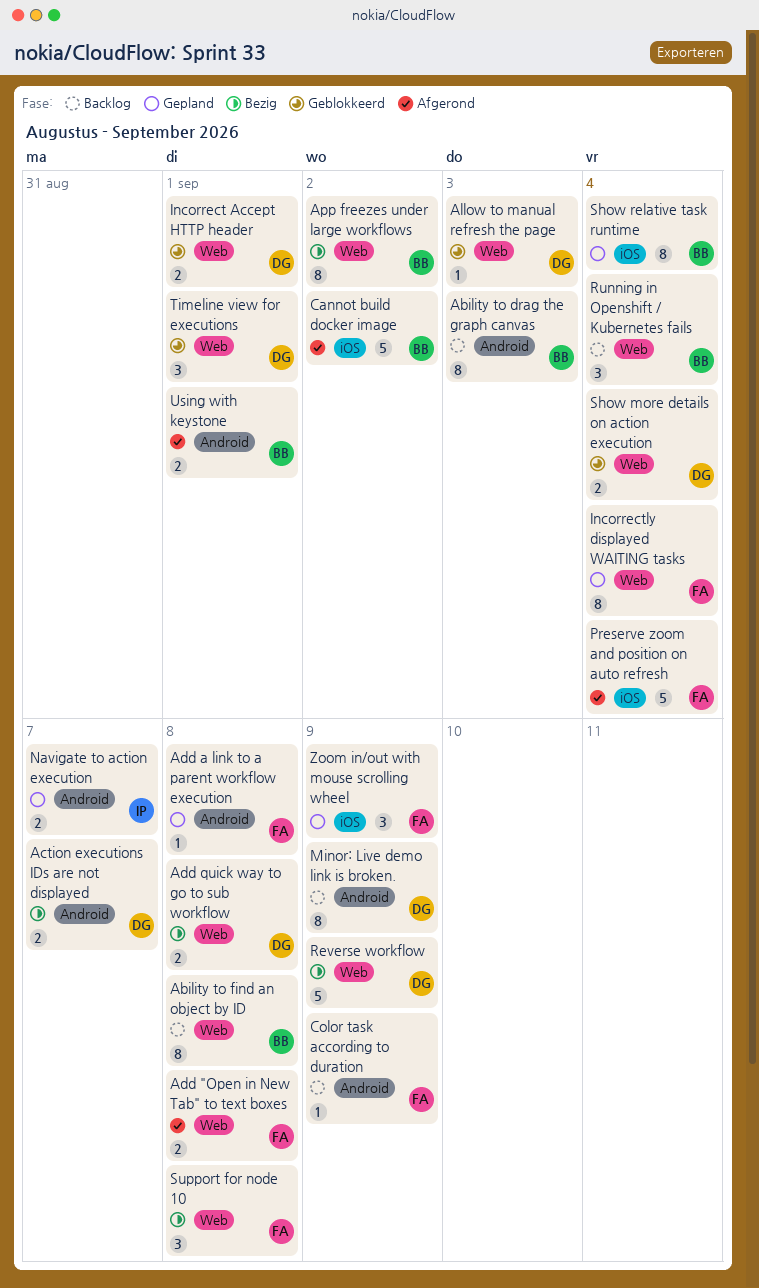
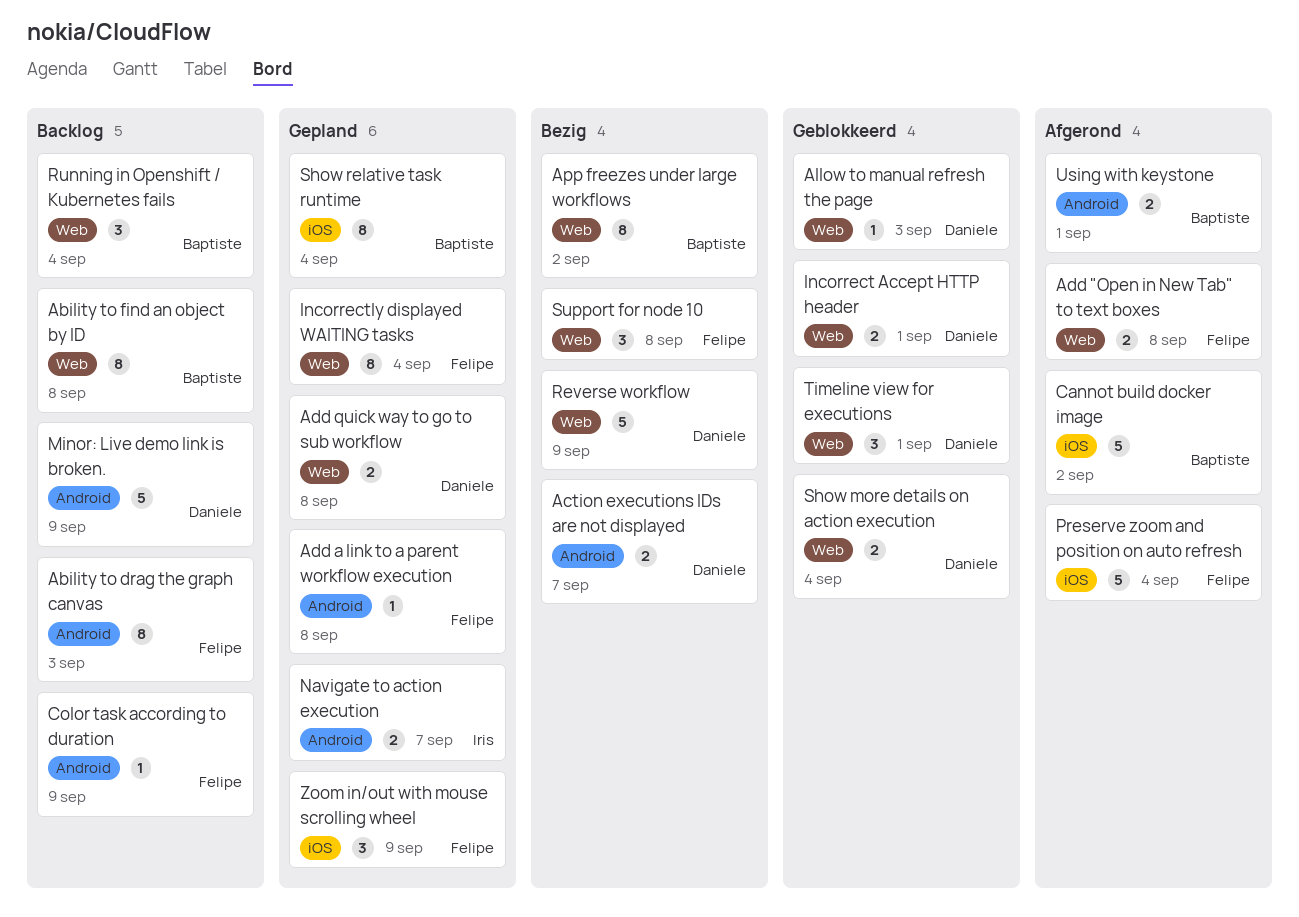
Ability to drag the graph canvas, owner: Baptiste -> Felipe
Add quick way to go to sub workflow, status: Bezig -> Gepland
Minor: Live demo link is broken., estimate: 8 -> 5

